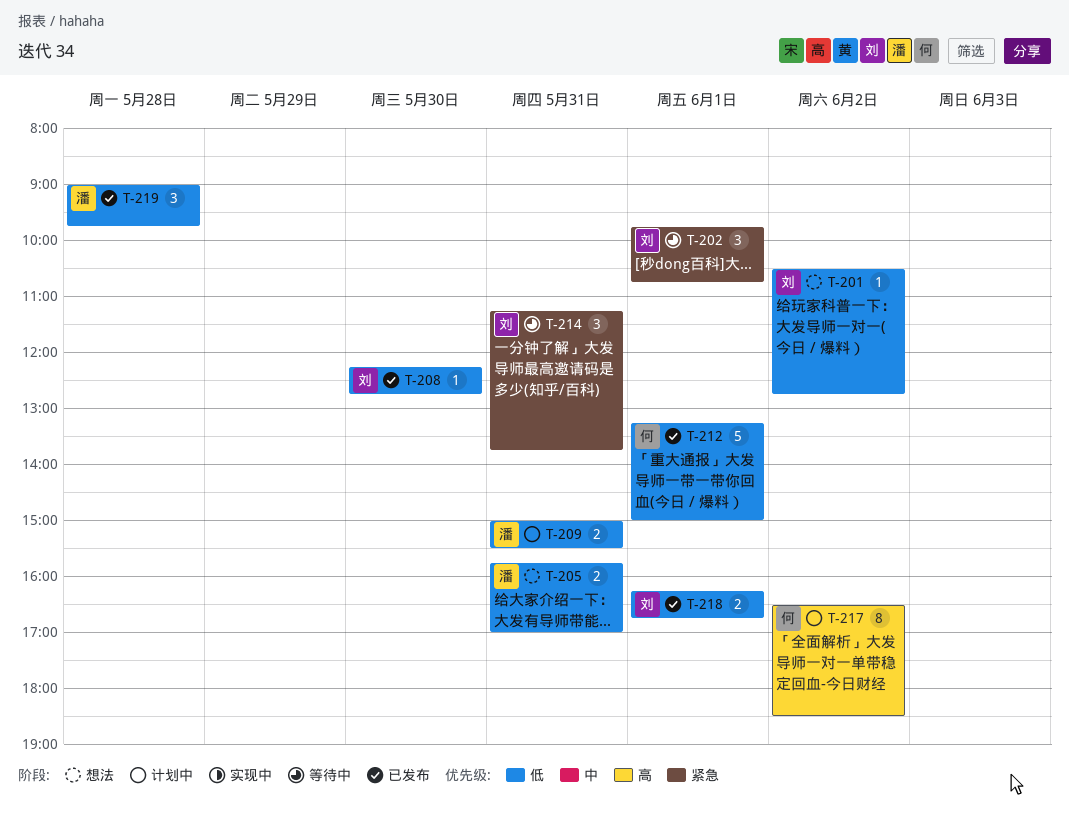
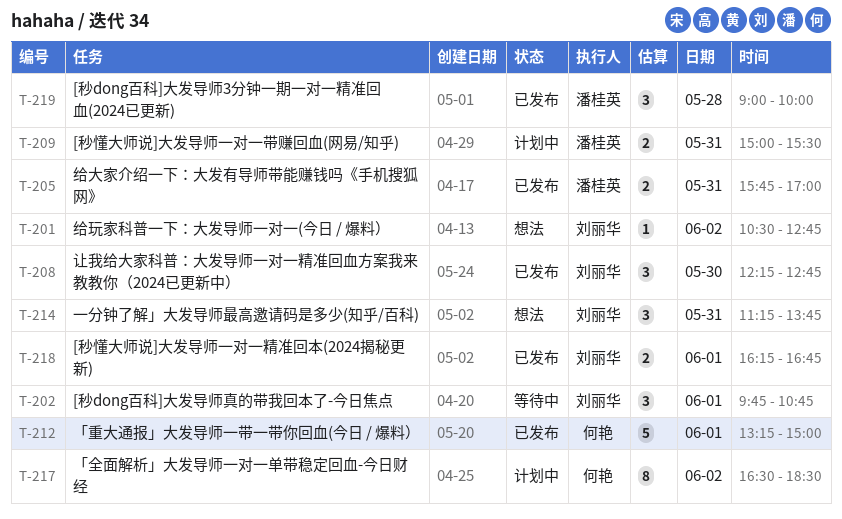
T-205, status: 想法 -> 已发布
T-208, estimate: 1 -> 3
T-214, status: 等待中 -> 想法
T-219, ends: 09:45 -> 10:00

